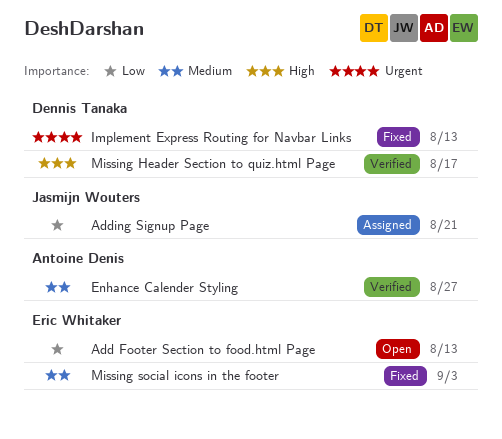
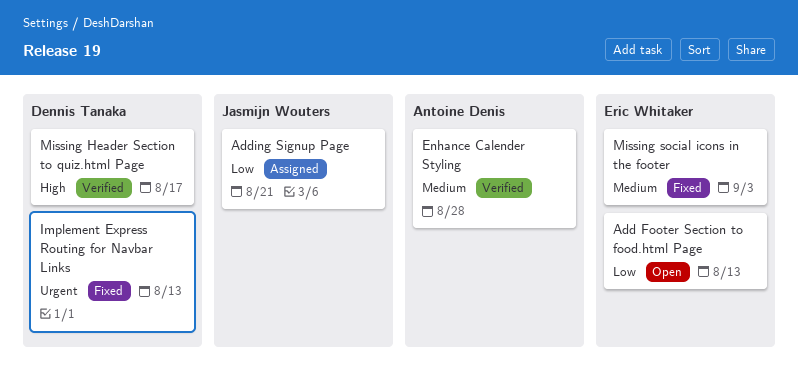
Enhance Calender Styling, due: Aug 27 -> Aug 28

